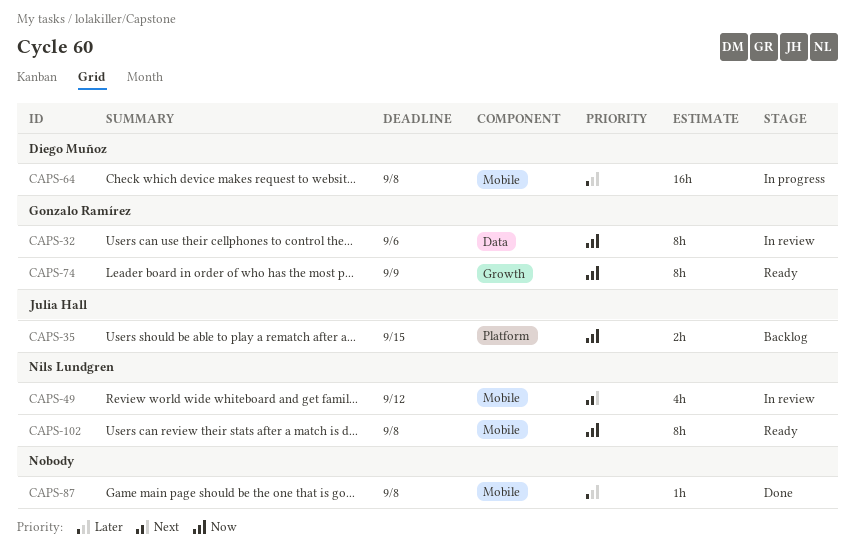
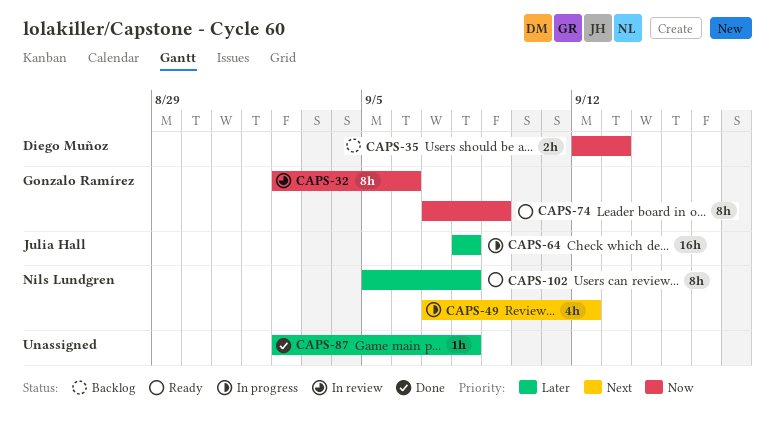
CAPS-35, owner: Julia Hall -> Diego Muñoz
CAPS-35, due: Sep 15 -> Sep 13
CAPS-49, status: In review -> In progress
CAPS-64, owner: Diego Muñoz -> Julia Hall
CAPS-102, priority: Now -> Later

